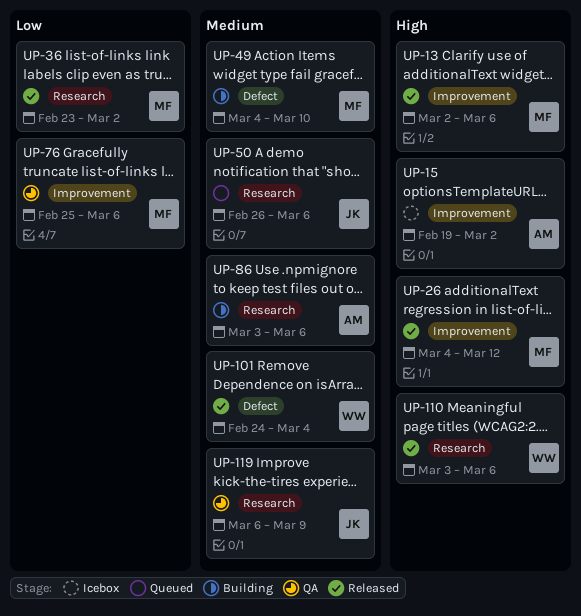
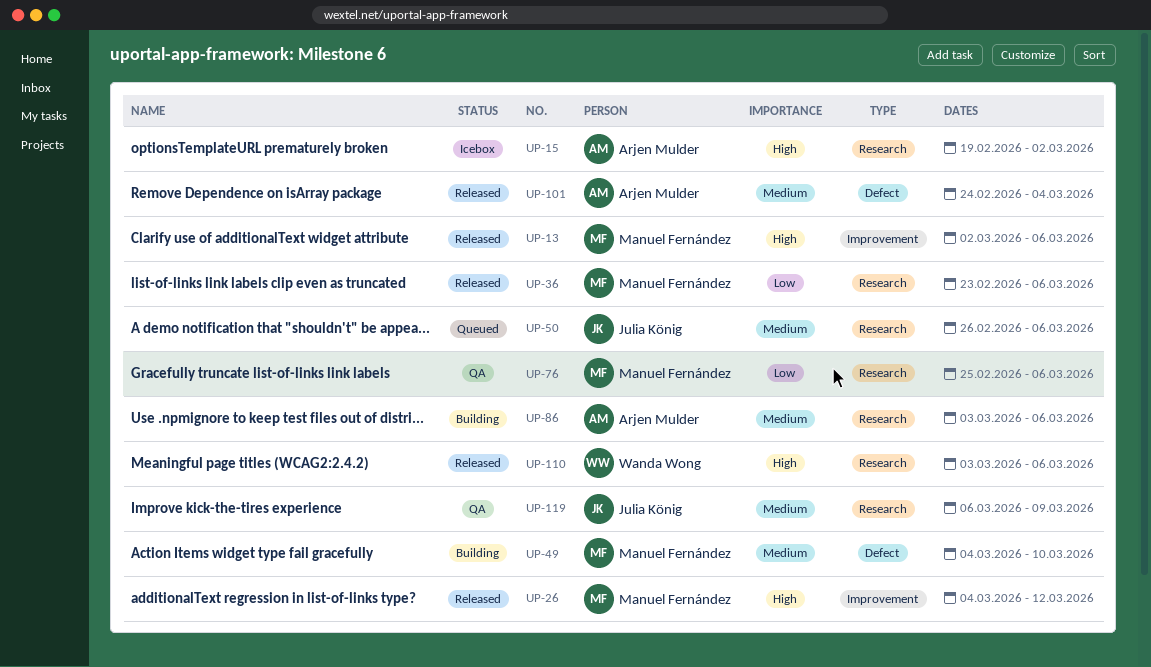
UP-15, label: Improvement -> Research
UP-36, due: Mar 2 -> Mar 6
UP-76, label: Improvement -> Research
UP-101, owner: Wanda Wong -> Arjen Mulder

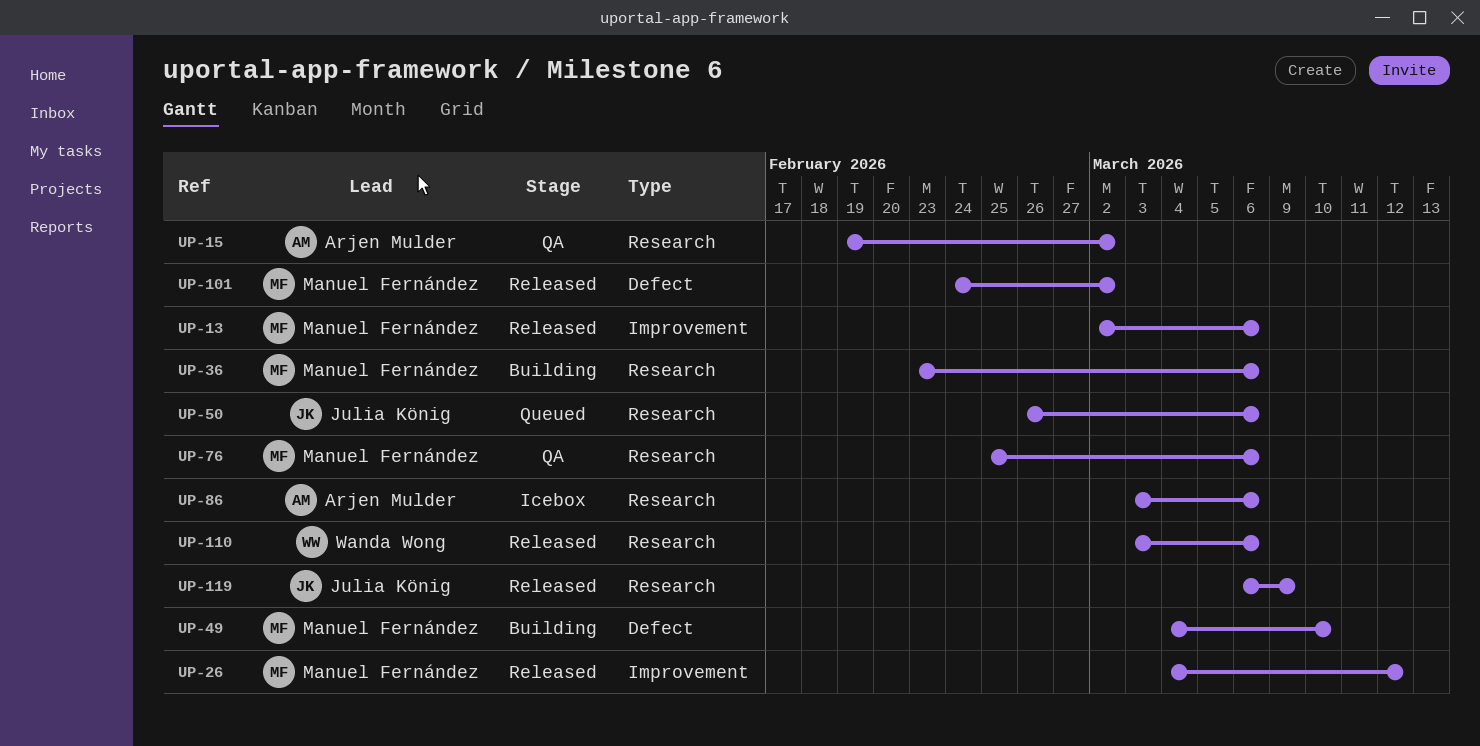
UP-15, status: Icebox -> QA
UP-36, status: Released -> Building
UP-86, status: Building -> Icebox
UP-101, owner: Arjen Mulder -> Manuel Fernández
UP-101, due: Mar 4 -> Mar 2
UP-119, status: QA -> Released

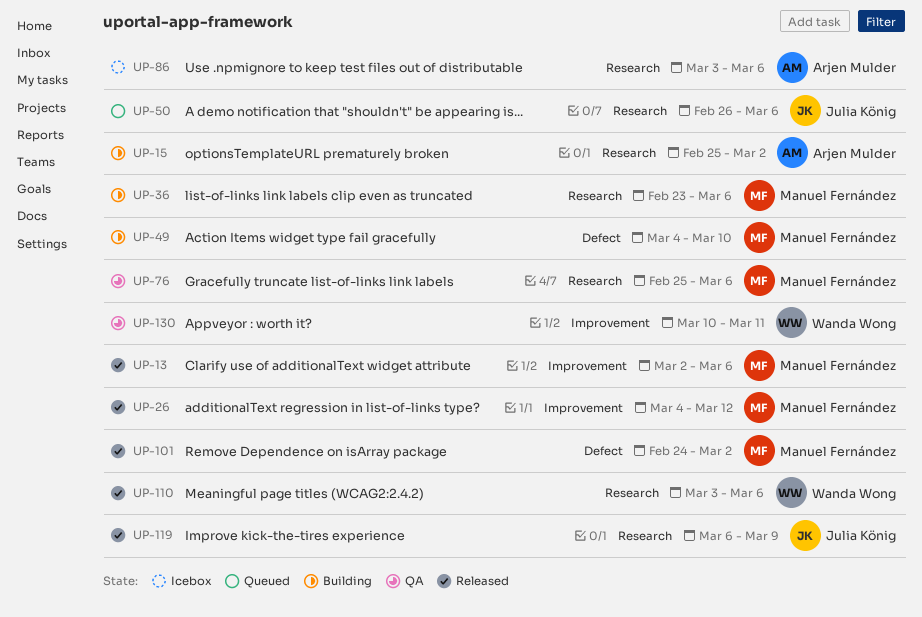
UP-15, status: QA -> Building
UP-15, start: Feb 19 -> Feb 25
UP-130: none -> present

